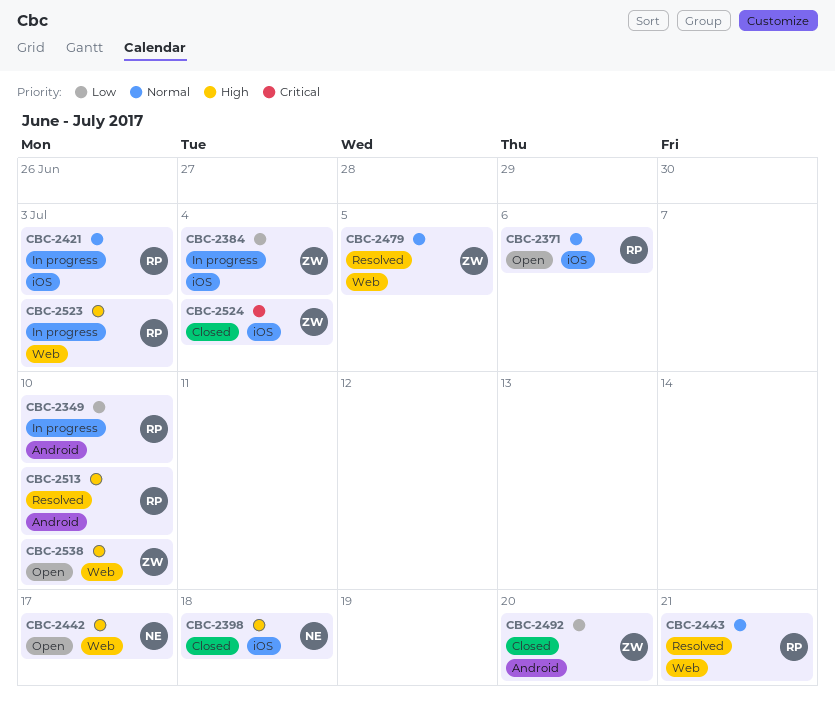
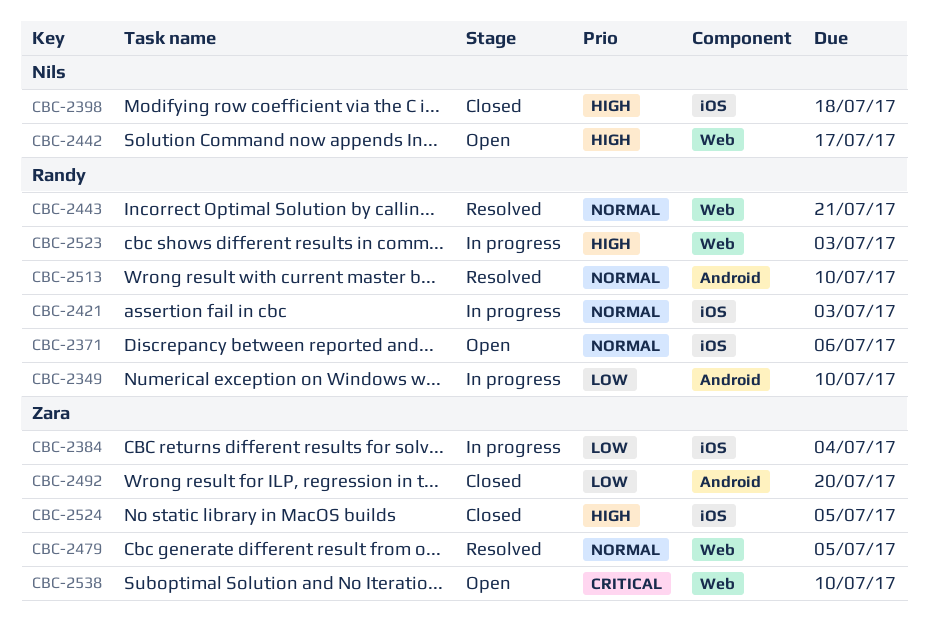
CBC-2513, priority: High -> Normal
CBC-2524, priority: Critical -> High
CBC-2524, due: Jul 4 -> Jul 5
CBC-2538, priority: High -> Critical

